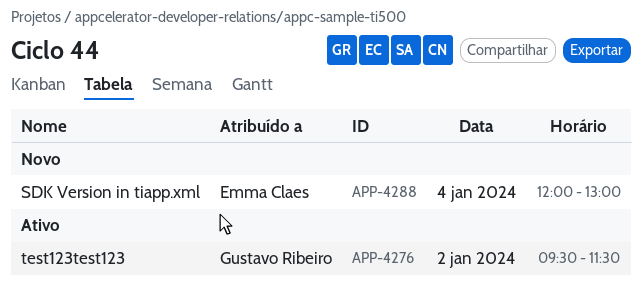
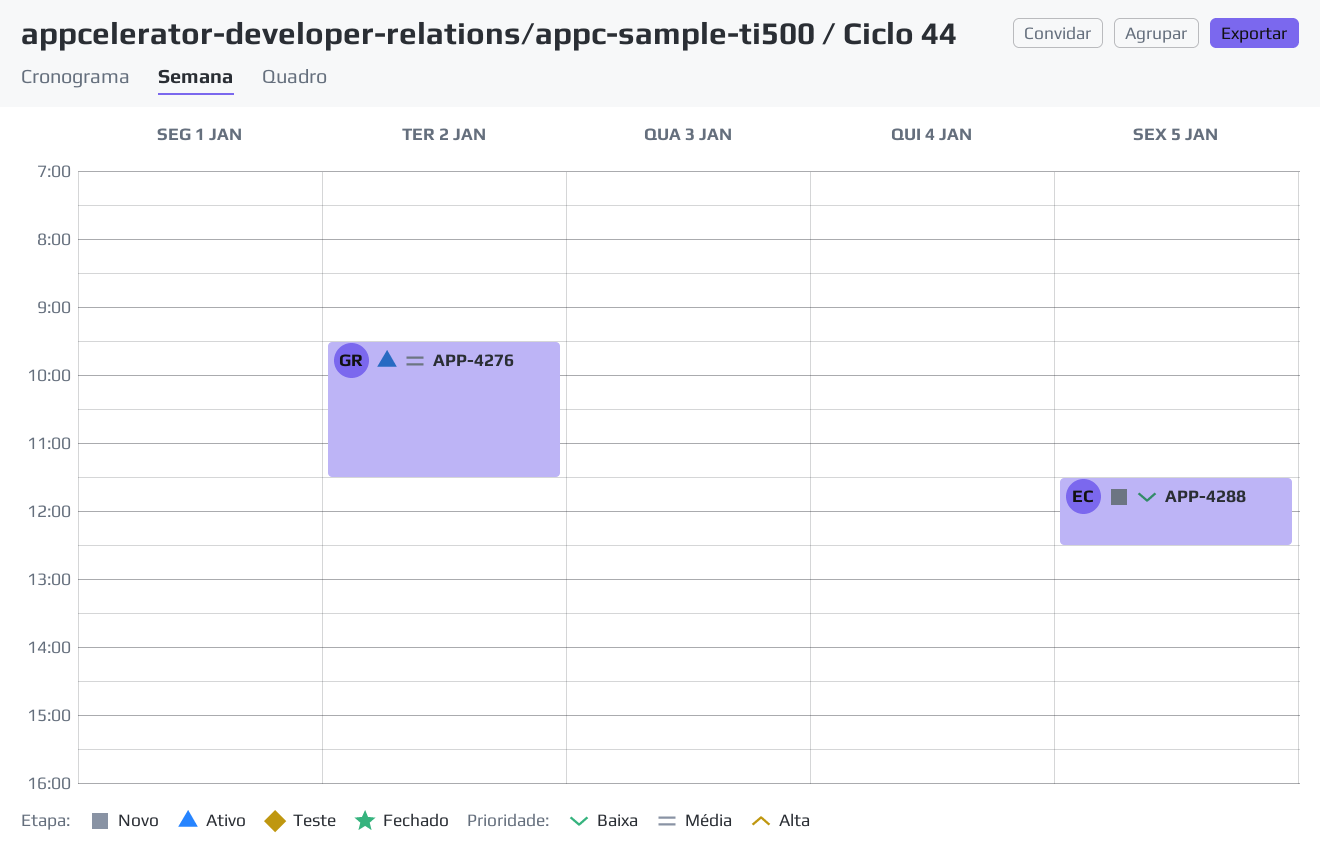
APP-4288, day: Jan 4 -> Jan 5
APP-4288, begins: 12:00 -> 11:30
APP-4288, ends: 13:00 -> 12:30

